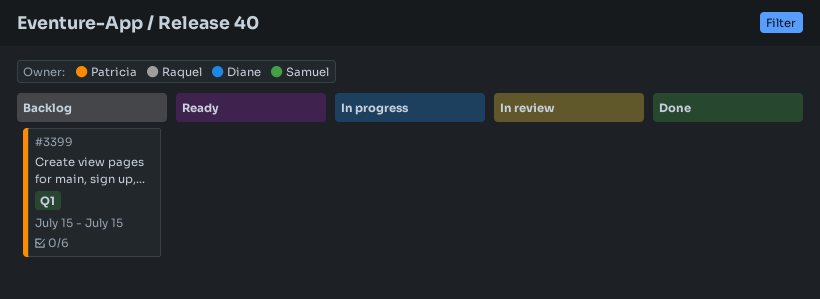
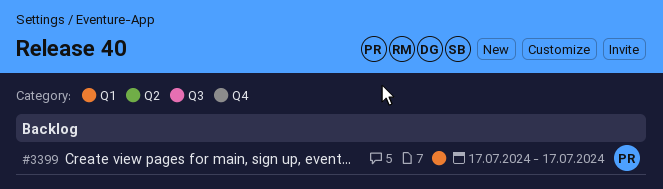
#3399, start: Jul 15 -> Jul 17
#3399, due: Jul 15 -> Jul 17

